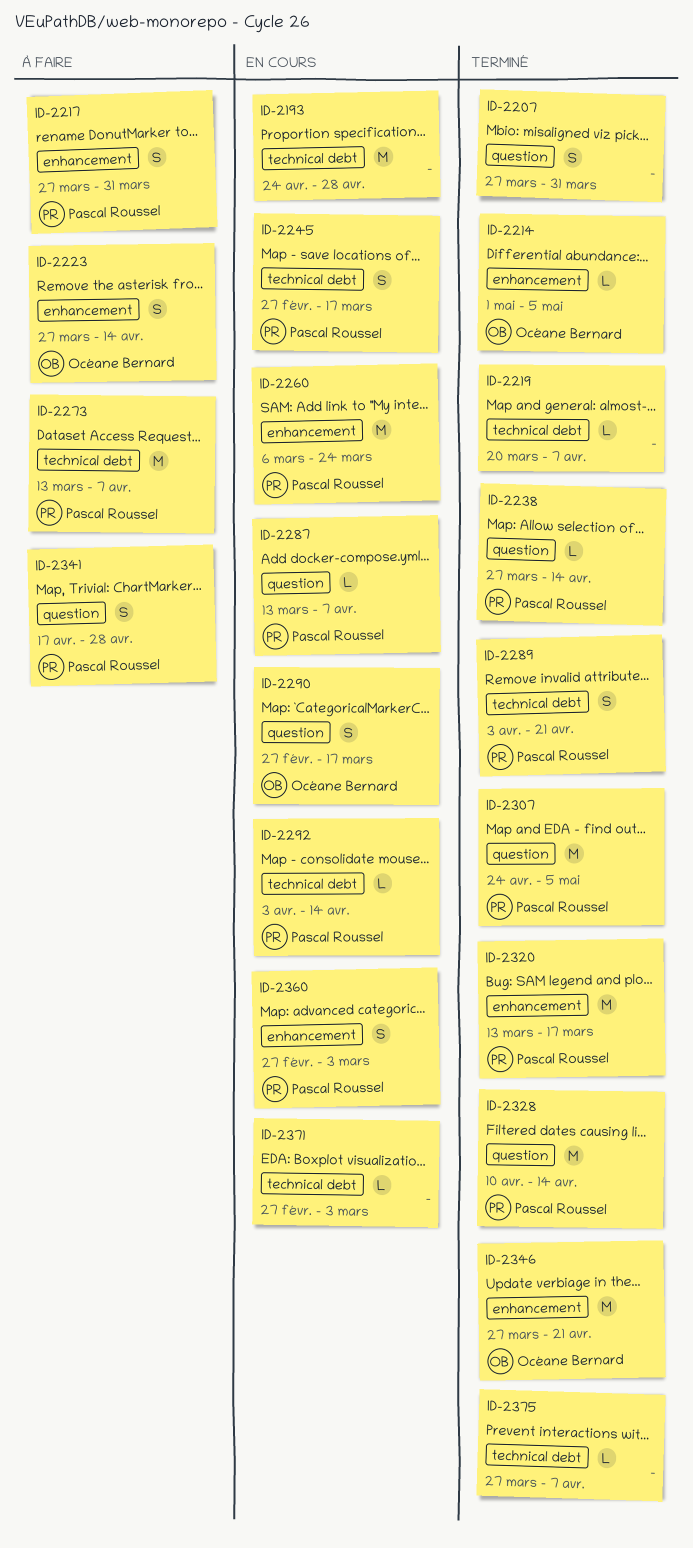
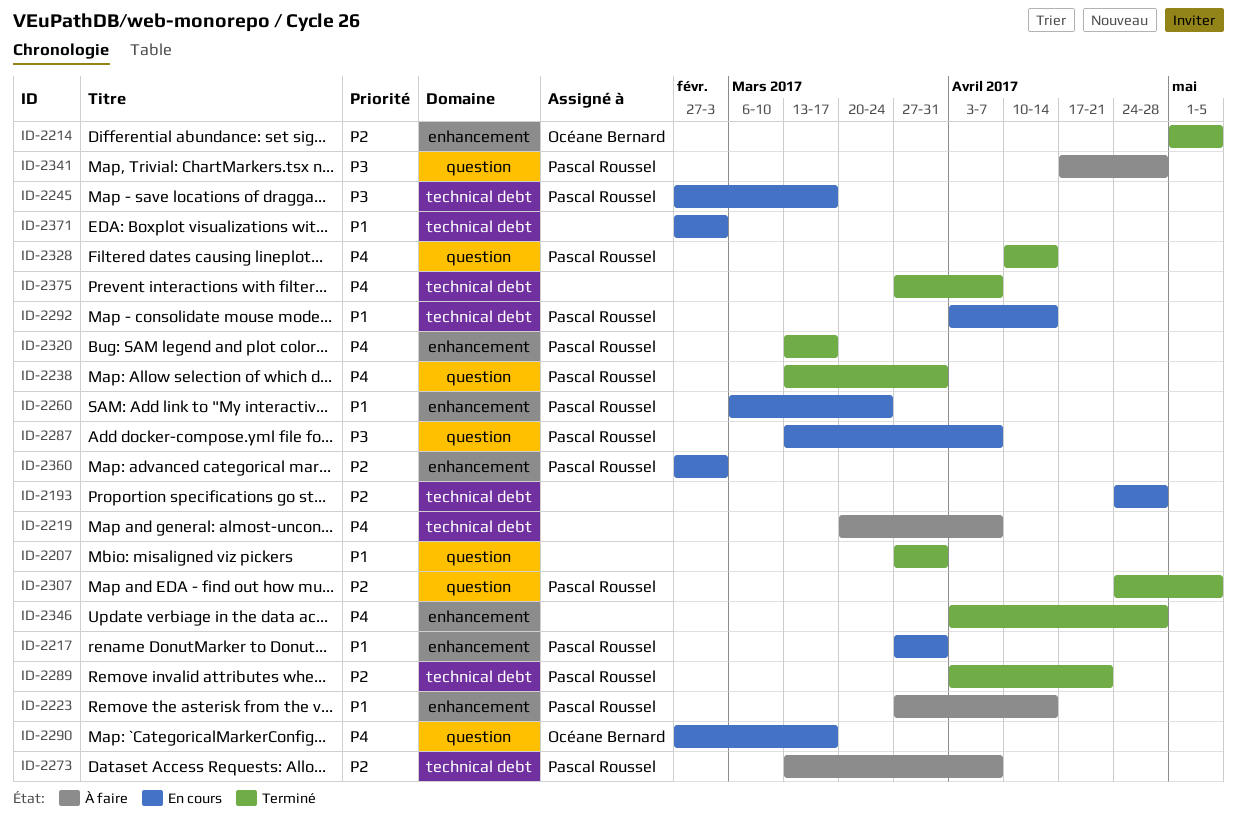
ID-2217, status: À faire -> En cours
ID-2219, status: Terminé -> À faire
ID-2223, owner: Océane Bernard -> Pascal Roussel
ID-2238, start: Mar 27 -> Mar 13
ID-2238, due: Apr 14 -> Mar 31
ID-2346, owner: Océane Bernard -> none
ID-2346, start: Mar 27 -> Apr 3
ID-2346, due: Apr 21 -> Apr 28

